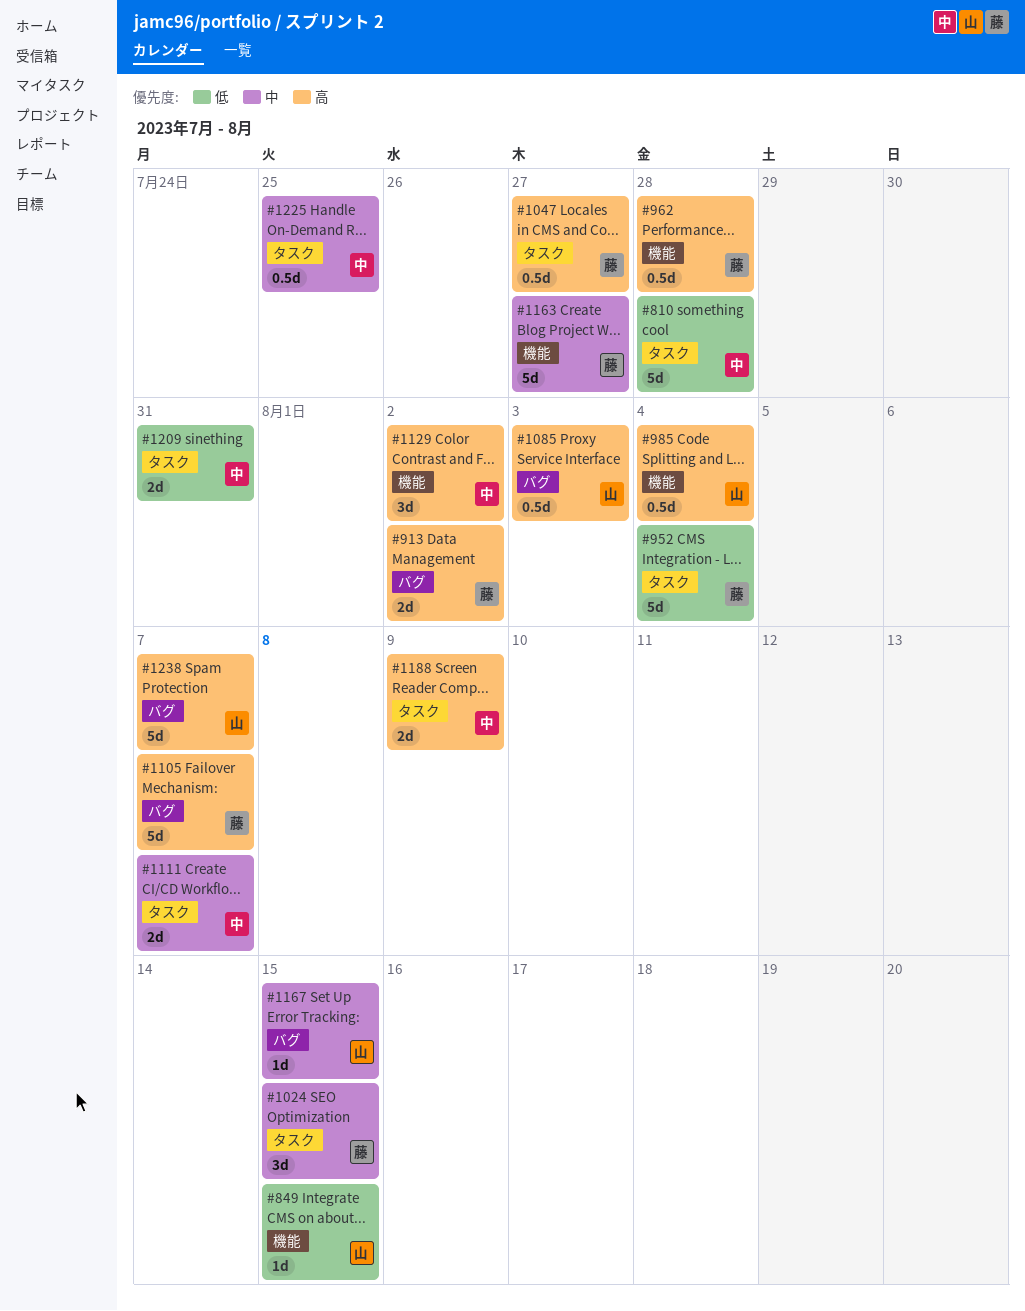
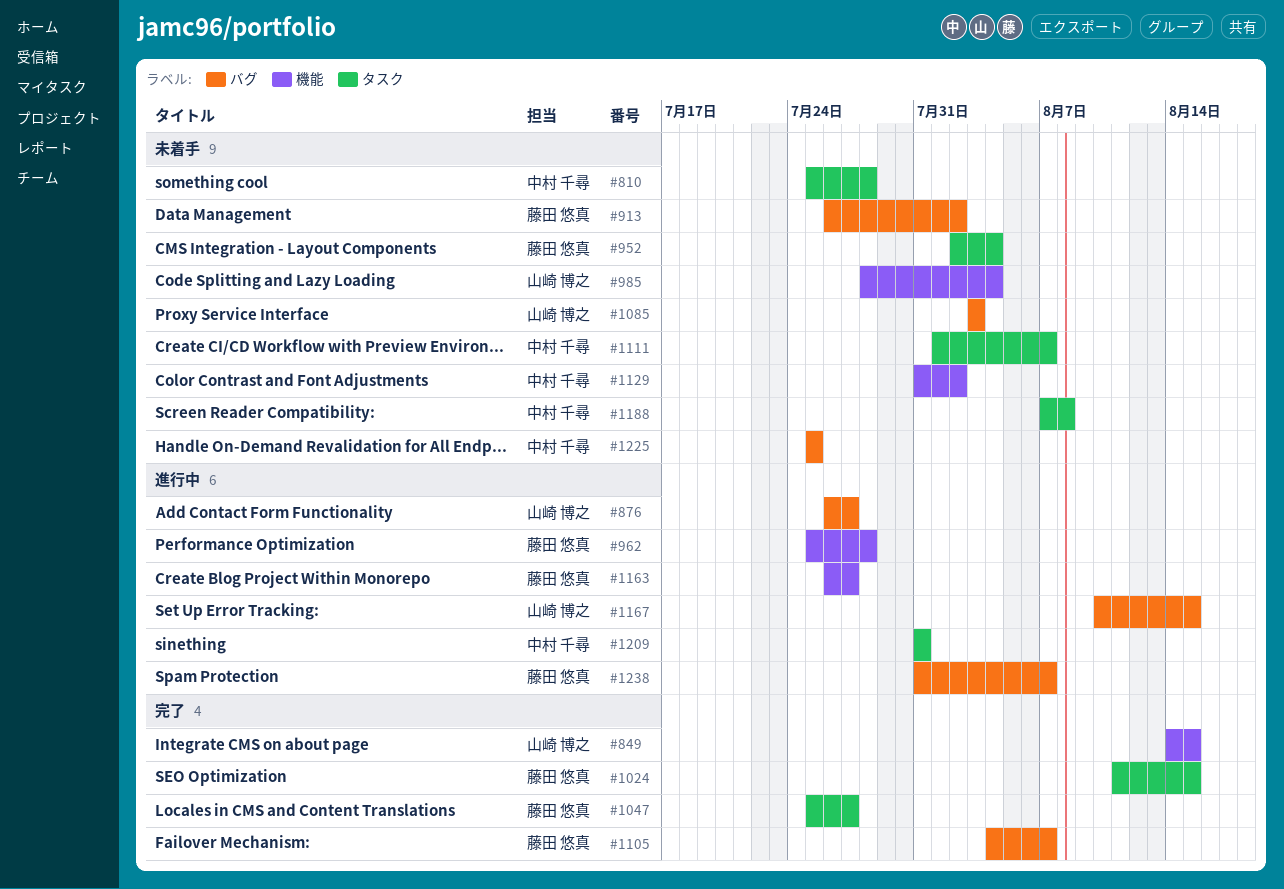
#876: none -> present
#1188, due: Aug 9 -> Aug 8
#1225, label: タスク -> バグ
#1238, owner: 山崎 博之 -> 藤田 悠真

